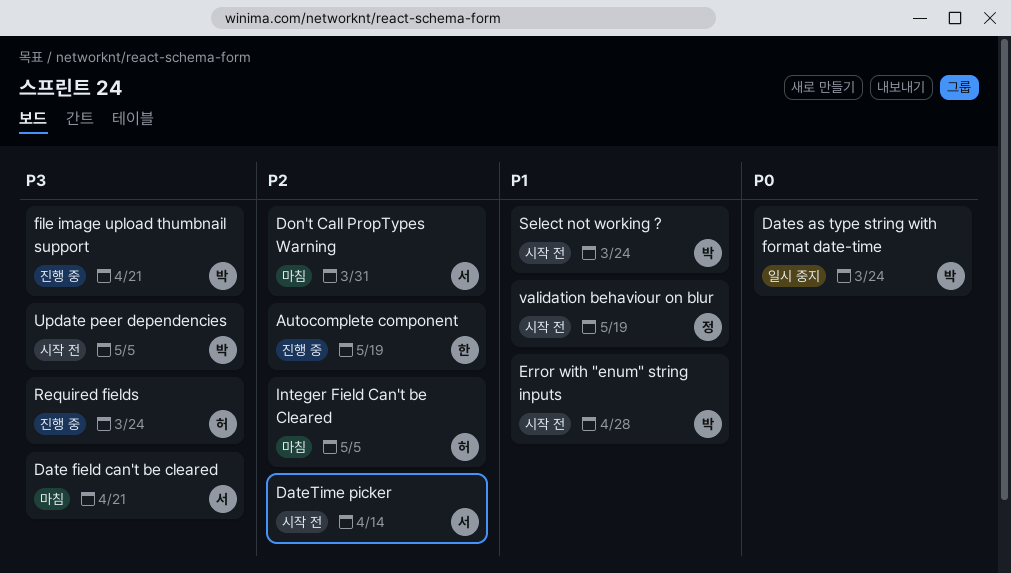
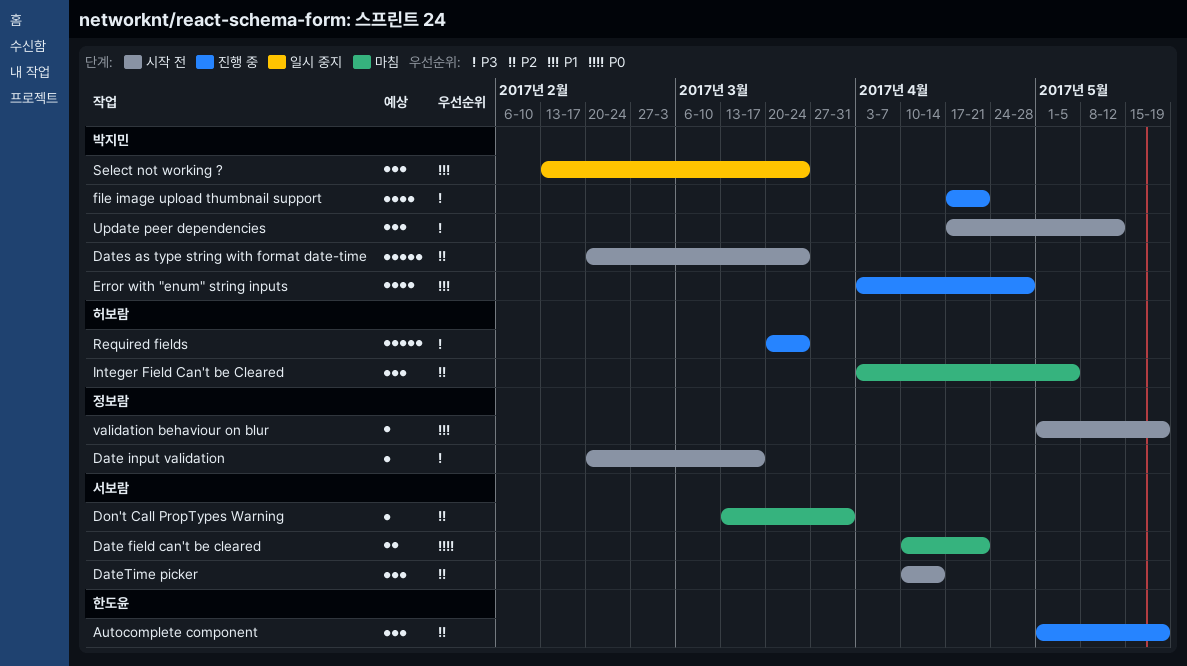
Date field can't be cleared, priority: P3 -> P0
Date input validation: none -> present
Dates as type string with format date-time, status: 일시 중지 -> 시작 전
Dates as type string with format date-time, priority: P0 -> P2
Error with "enum" string inputs, status: 시작 전 -> 진행 중
Select not working ?, status: 시작 전 -> 일시 중지
Update peer dependencies, due: May 5 -> May 12

